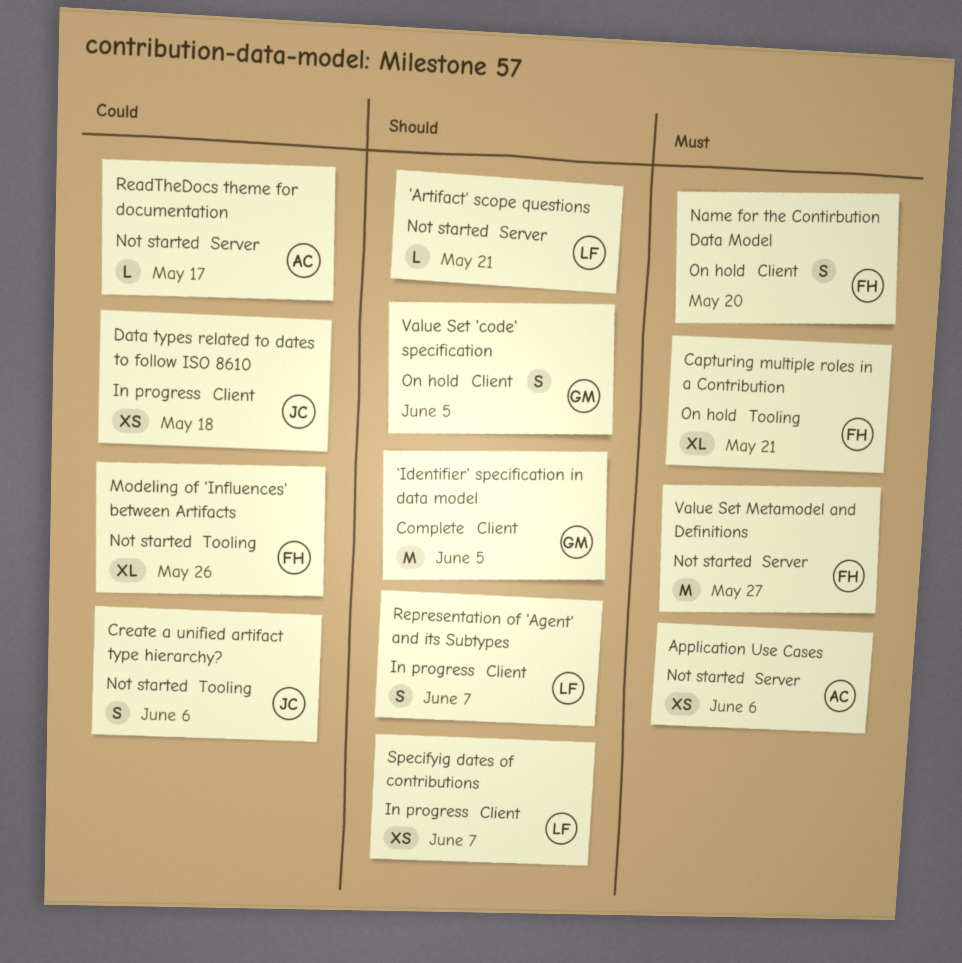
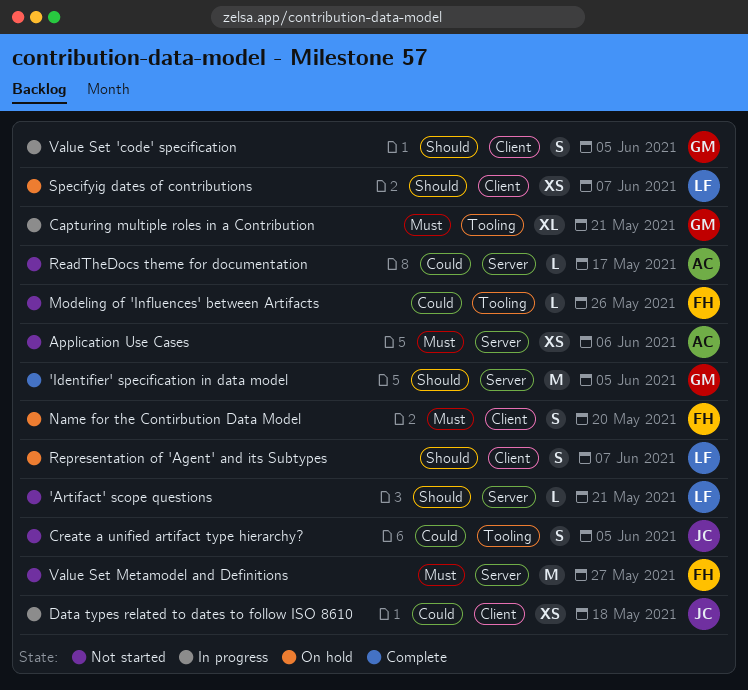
'Identifier' specification in data model, label: Client -> Server
Capturing multiple roles in a Contribution, status: On hold -> In progress
Capturing multiple roles in a Contribution, owner: FH -> GM
Create a unified artifact type hierarchy?, due: Jun 6 -> Jun 5
Modeling of 'Influences' between Artifacts, estimate: XL -> L
Representation of 'Agent' and its Subtypes, status: In progress -> On hold
Specifyig dates of contributions, status: In progress -> On hold
Value Set 'code' specification, status: On hold -> In progress

